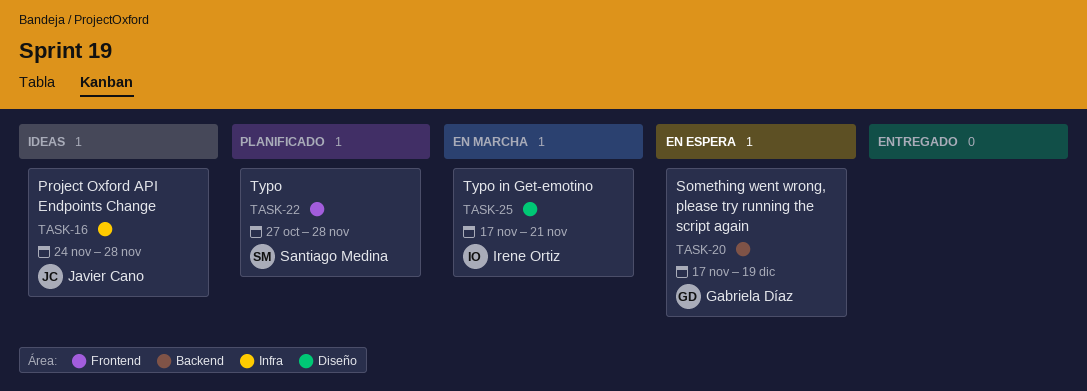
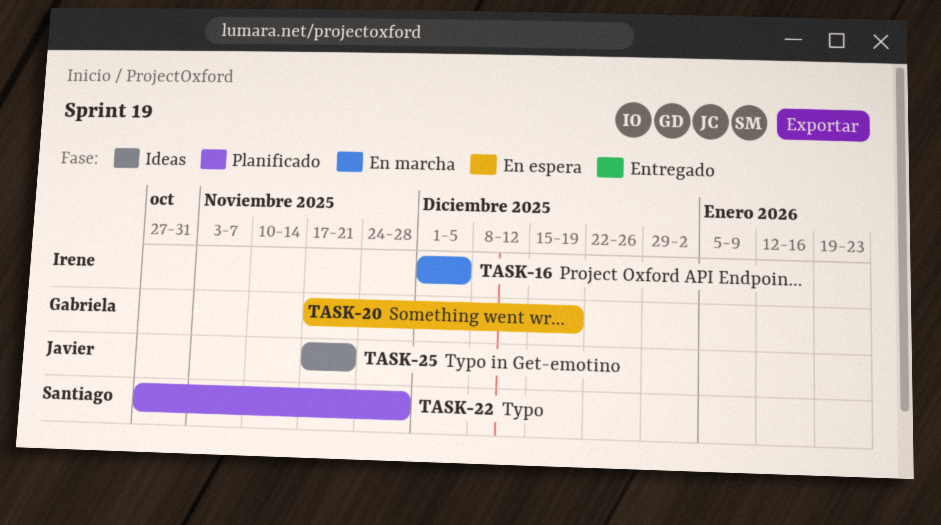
TASK-16, status: Ideas -> En marcha
TASK-16, owner: Javier Cano -> Irene Ortiz
TASK-16, start: Nov 24 -> Dec 1
TASK-16, due: Nov 28 -> Dec 5
TASK-25, status: En marcha -> Ideas
TASK-25, owner: Irene Ortiz -> Javier Cano

